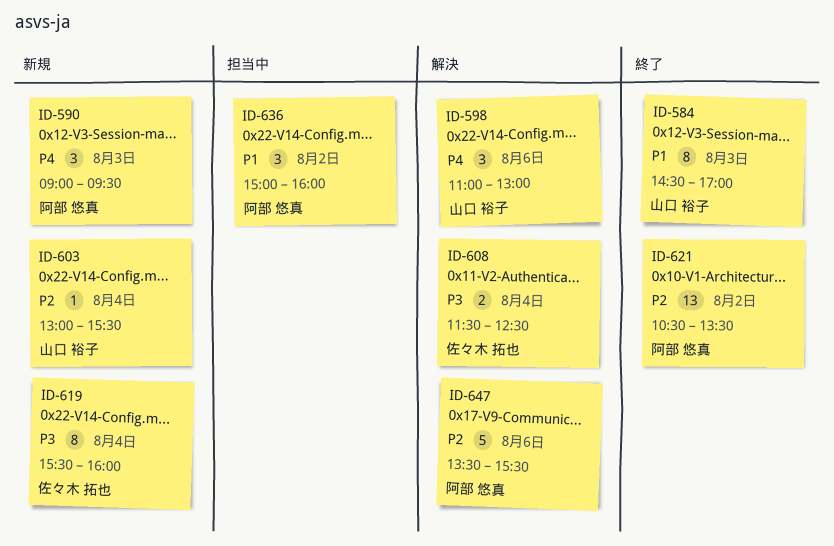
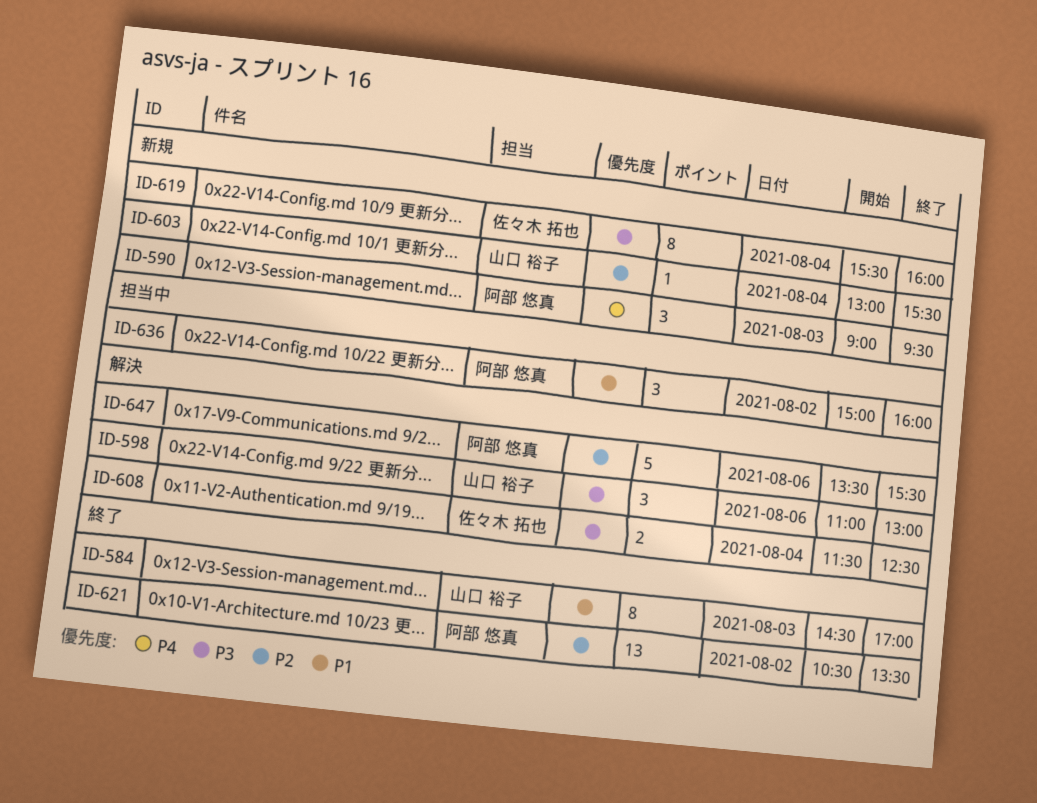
ID-598, priority: P4 -> P3

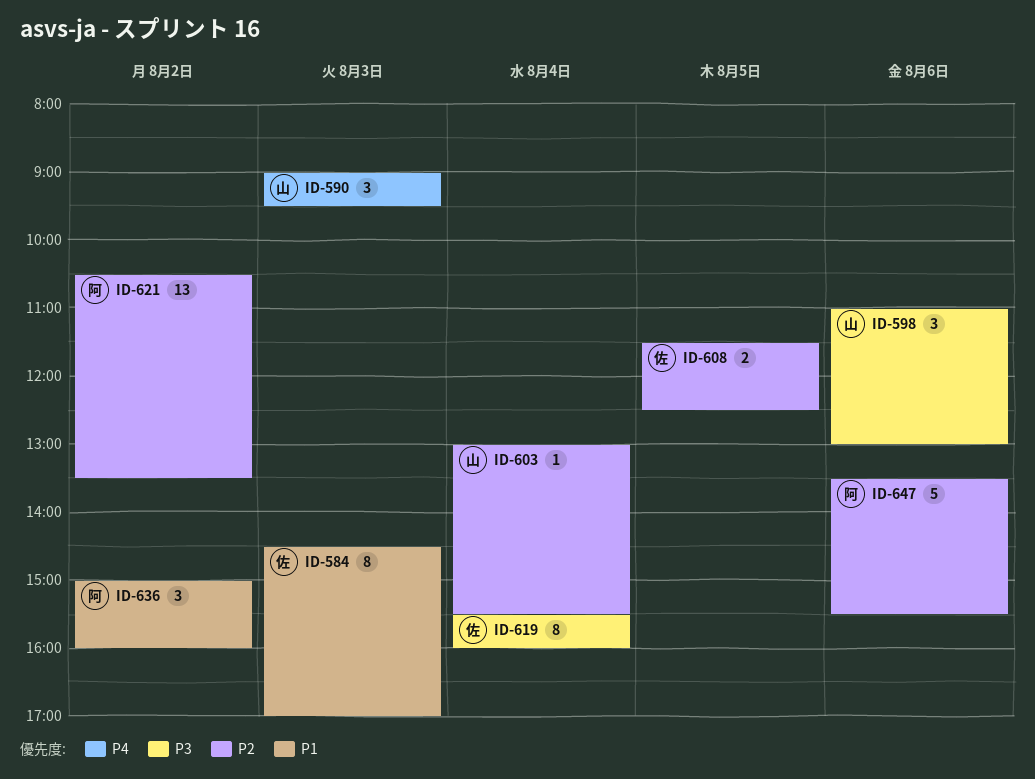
ID-584, owner: 山口 裕子 -> 佐々木 拓也
ID-590, owner: 阿部 悠真 -> 山口 裕子
ID-608, priority: P3 -> P2
ID-608, day: Aug 4 -> Aug 5

